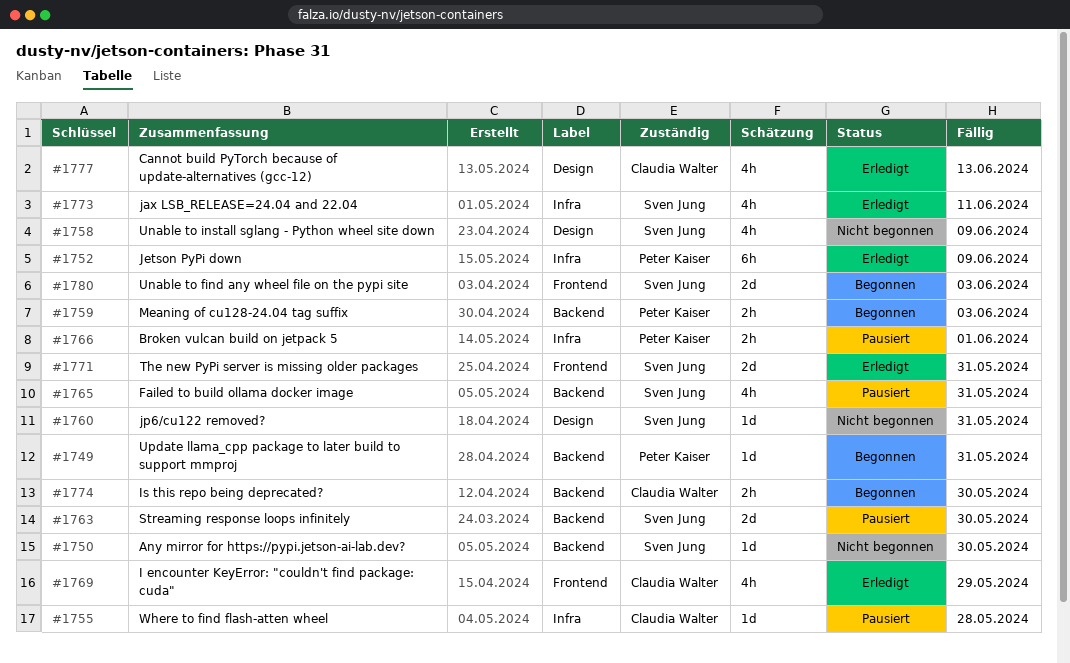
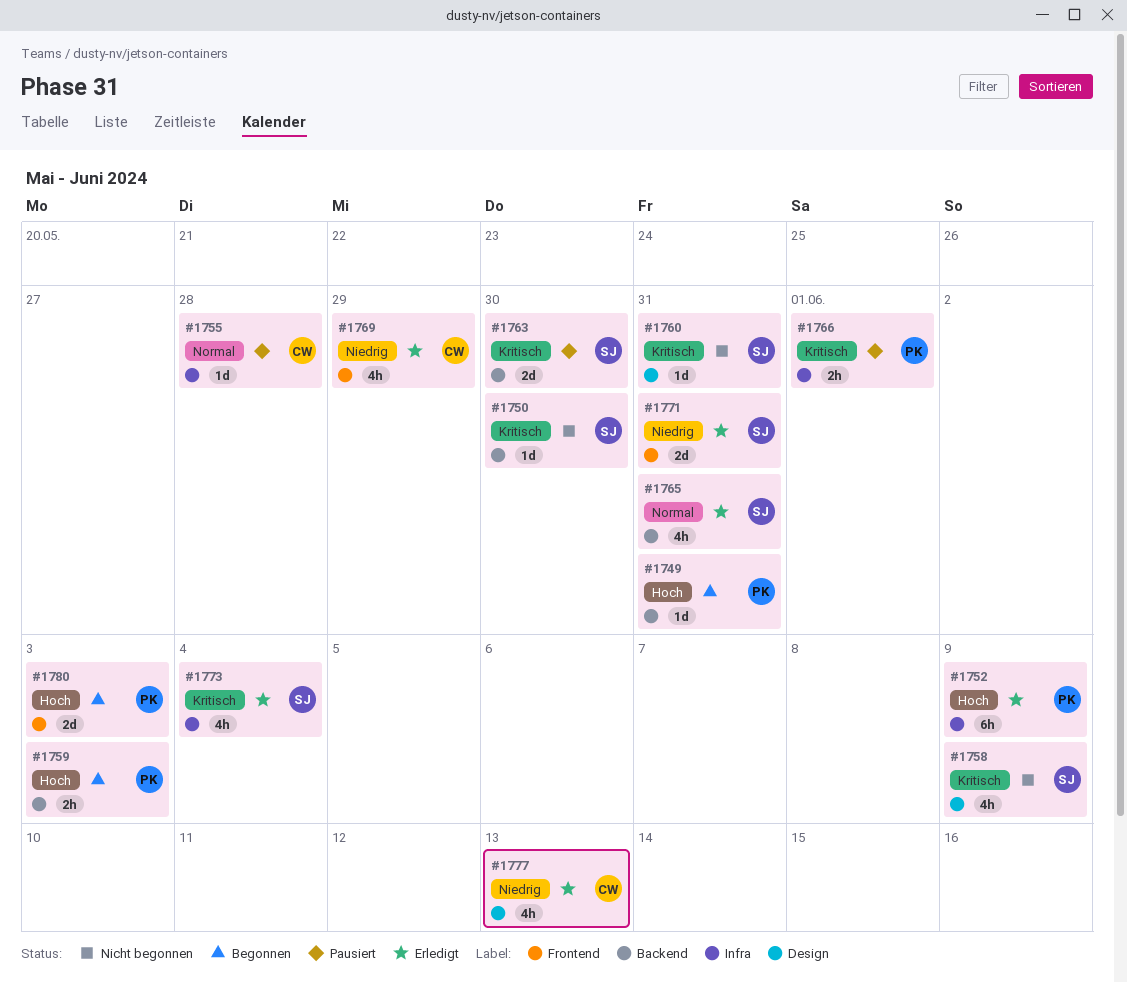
#1765, status: Pausiert -> Erledigt
#1773, due: Jun 11 -> Jun 4
#1774: present -> none
#1780, owner: Sven Jung -> Peter Kaiser

